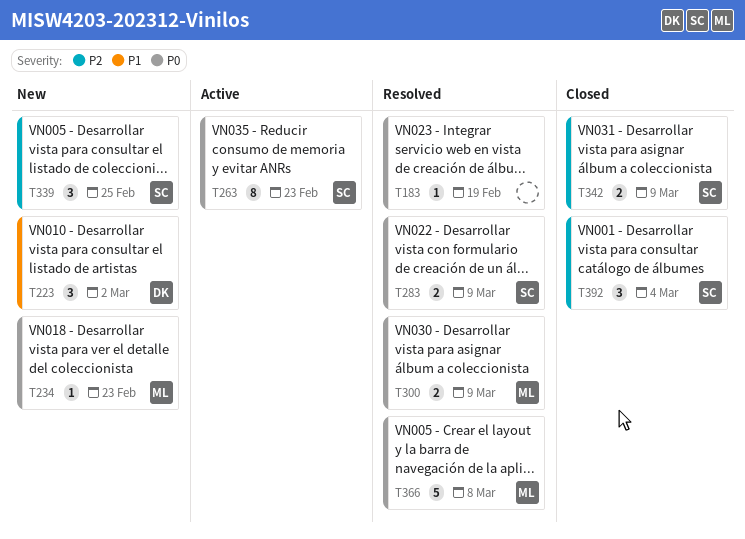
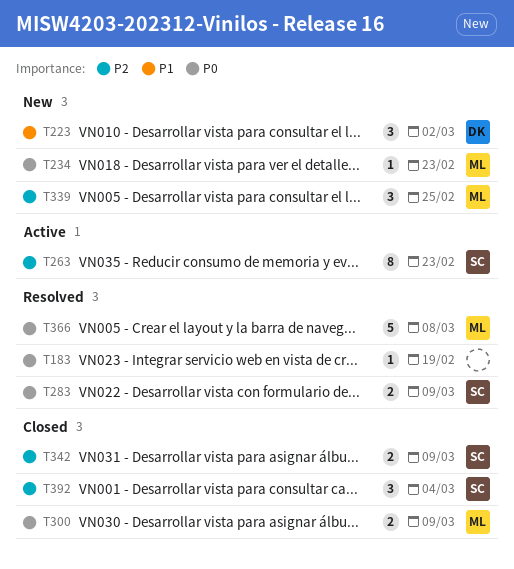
T263, priority: P0 -> P2
T300, status: Resolved -> Closed
T339, owner: SC -> ML

